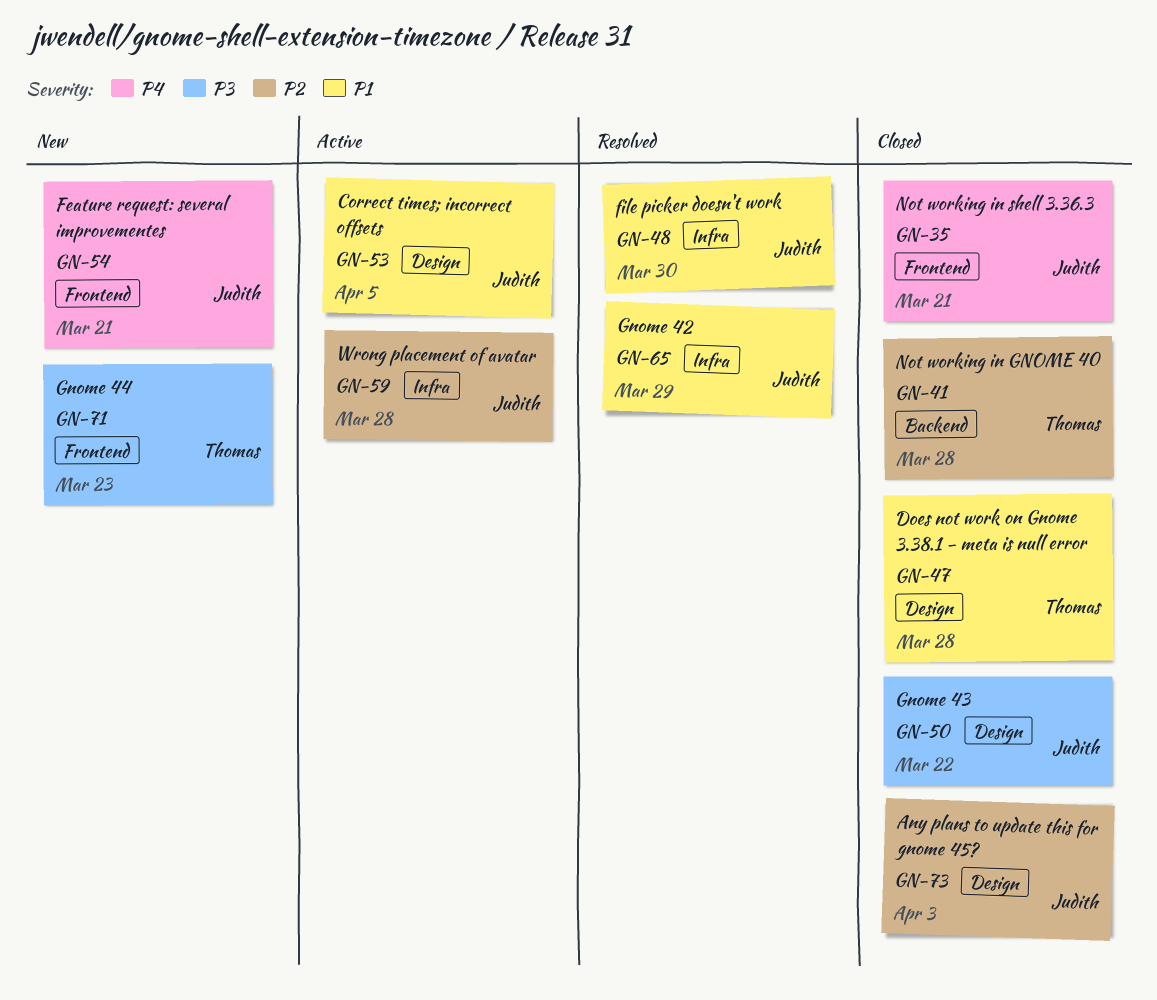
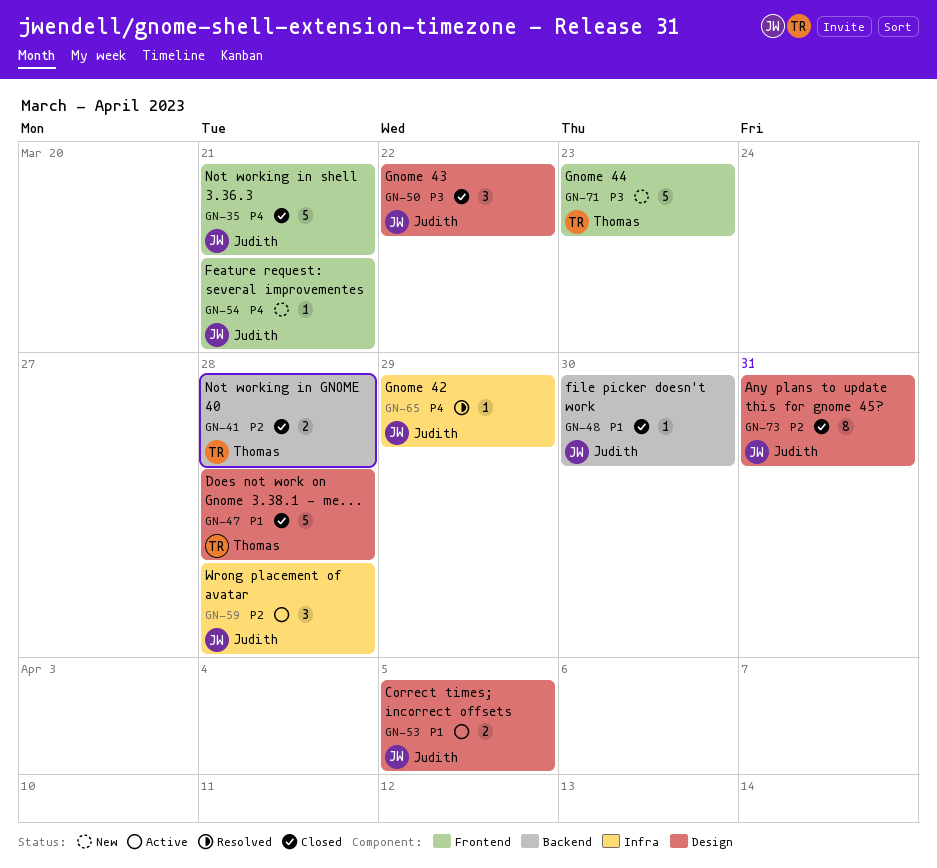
GN-48, status: Resolved -> Closed
GN-48, label: Infra -> Backend
GN-65, priority: P1 -> P4
GN-73, due: Apr 3 -> Mar 31

